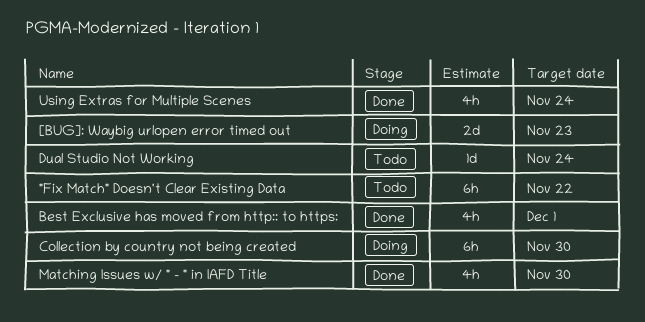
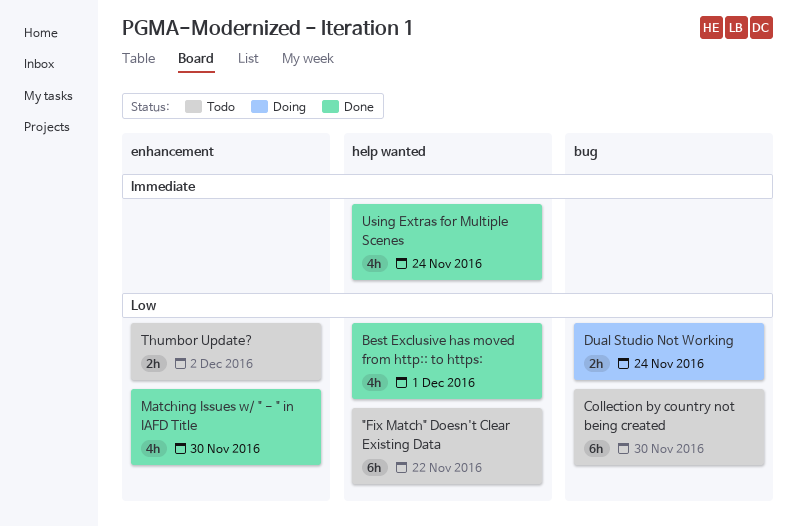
[BUG]: Waybig urlopen error timed out: present -> none
Collection by country not being created, status: Doing -> Todo
Dual Studio Not Working, status: Todo -> Doing
Dual Studio Not Working, estimate: 1d -> 2h
Thumbor Update?: none -> present

